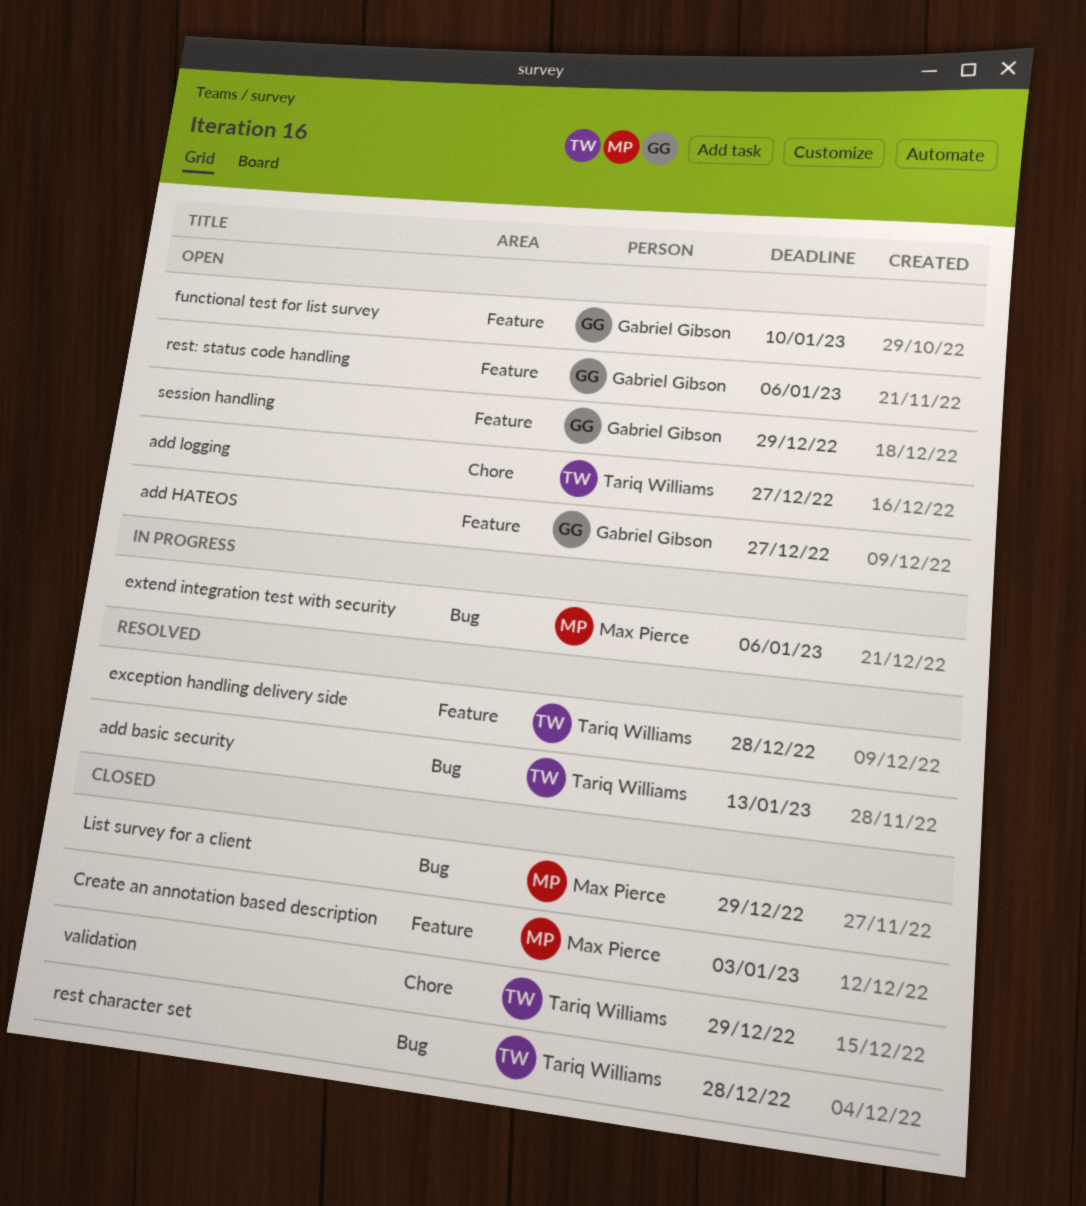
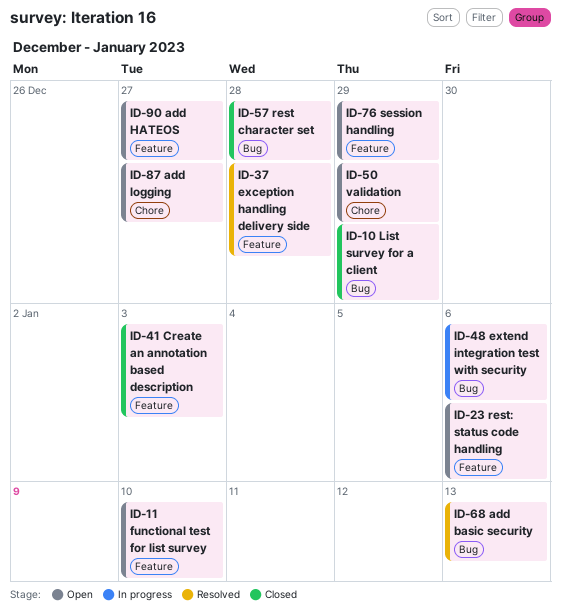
validation, status: Closed -> Open

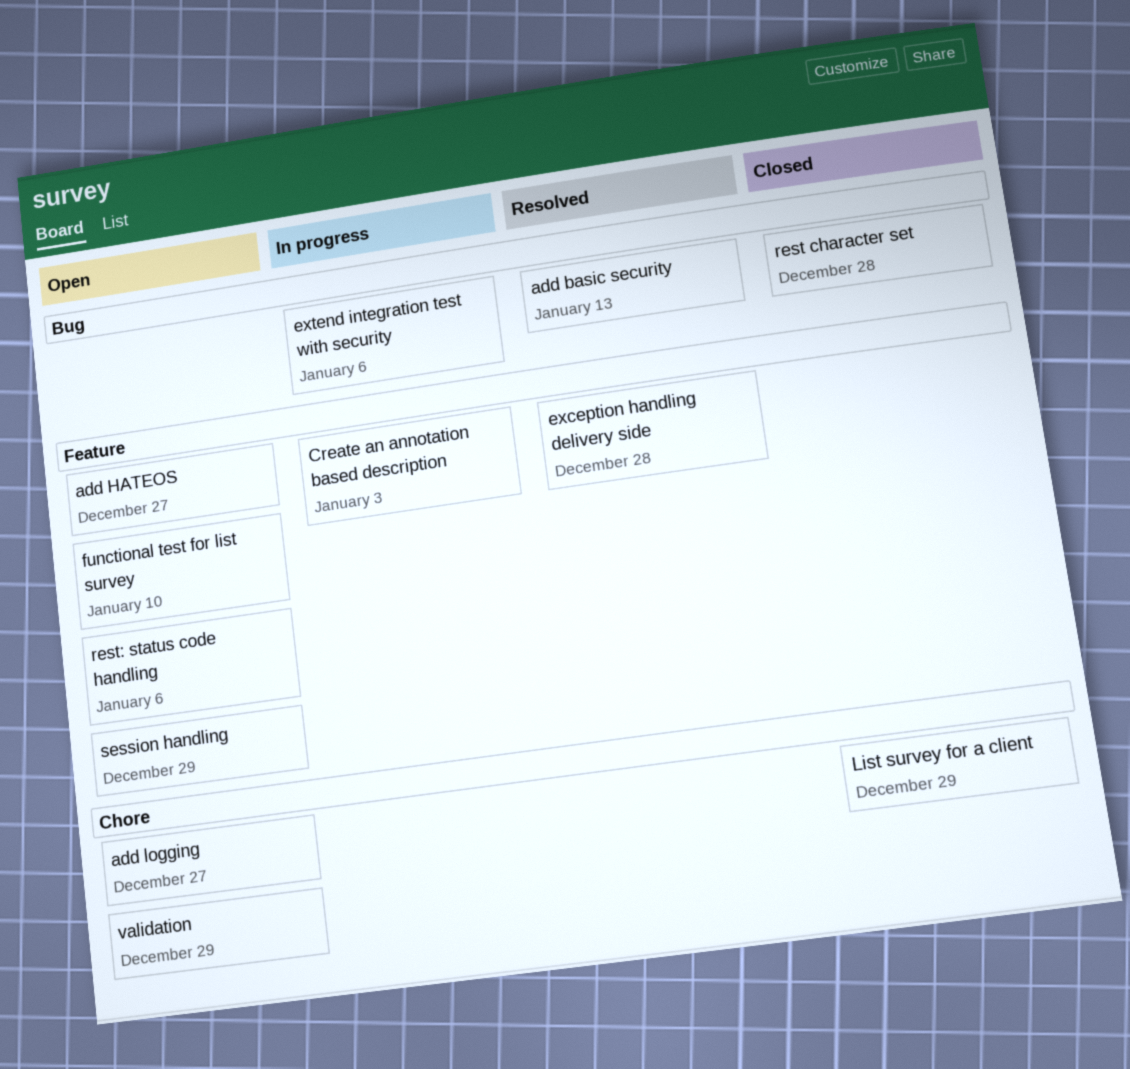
Create an annotation based description, status: Closed -> In progress
List survey for a client, label: Bug -> Chore

